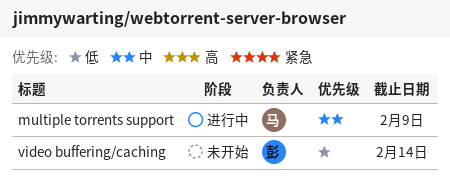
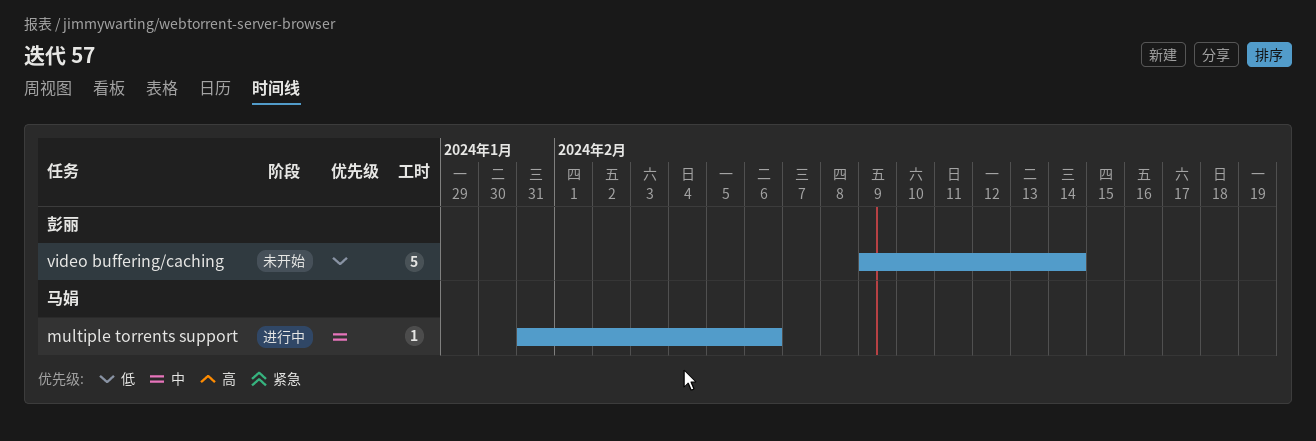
multiple torrents support, due: Feb 9 -> Feb 6

